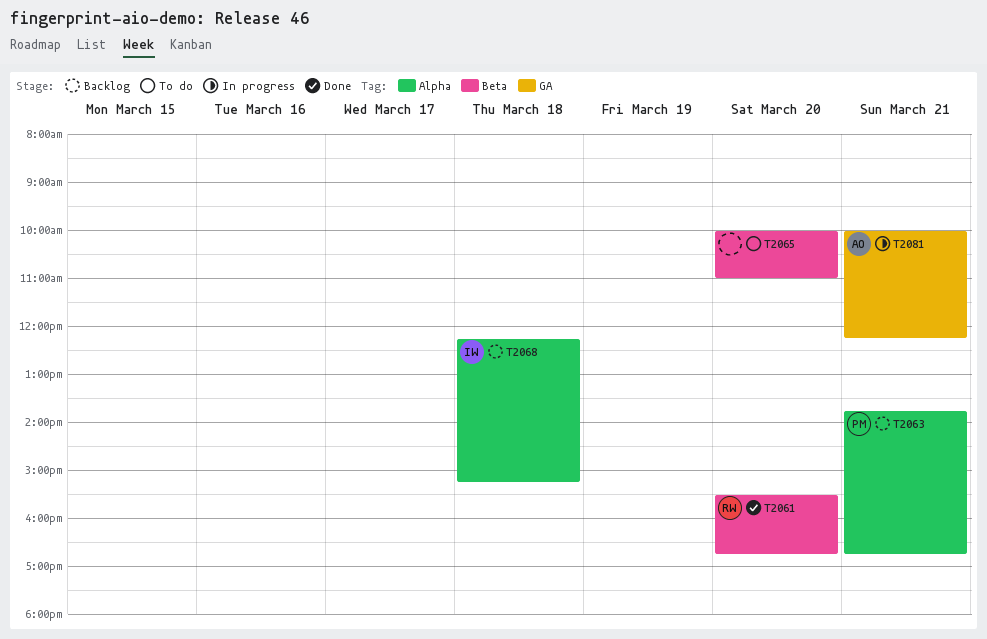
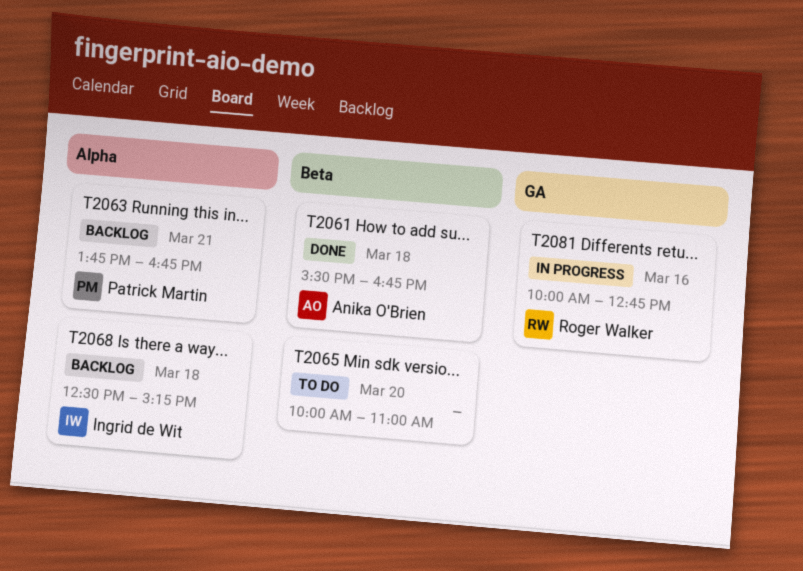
T2061, owner: Roger Walker -> Anika O'Brien
T2061, day: Mar 20 -> Mar 18
T2068, begins: 12:15 -> 12:30
T2081, owner: Anika O'Brien -> Roger Walker
T2081, day: Mar 21 -> Mar 16
T2081, ends: 12:15 -> 12:45

